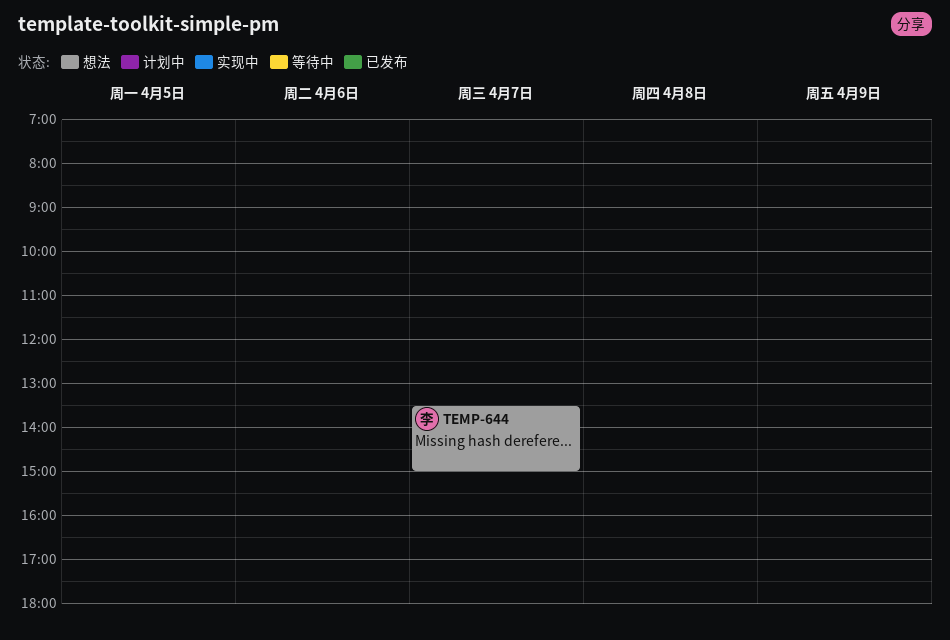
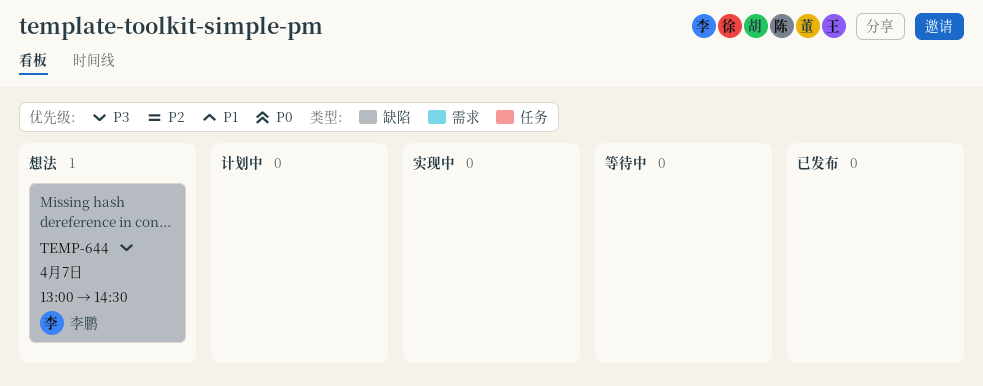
TEMP-644, begins: 13:30 -> 13:00
TEMP-644, ends: 15:00 -> 14:30

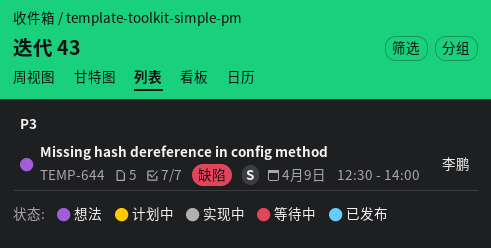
TEMP-644, day: Apr 7 -> Apr 9
TEMP-644, begins: 13:00 -> 12:30
TEMP-644, ends: 14:30 -> 14:00

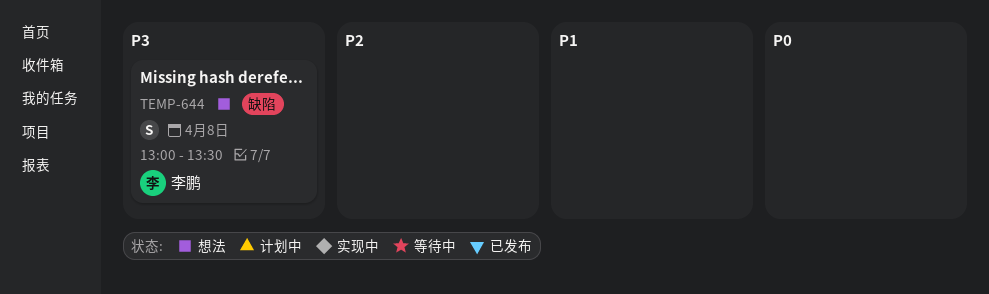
TEMP-644, day: Apr 9 -> Apr 8
TEMP-644, begins: 12:30 -> 13:00
TEMP-644, ends: 14:00 -> 13:30

